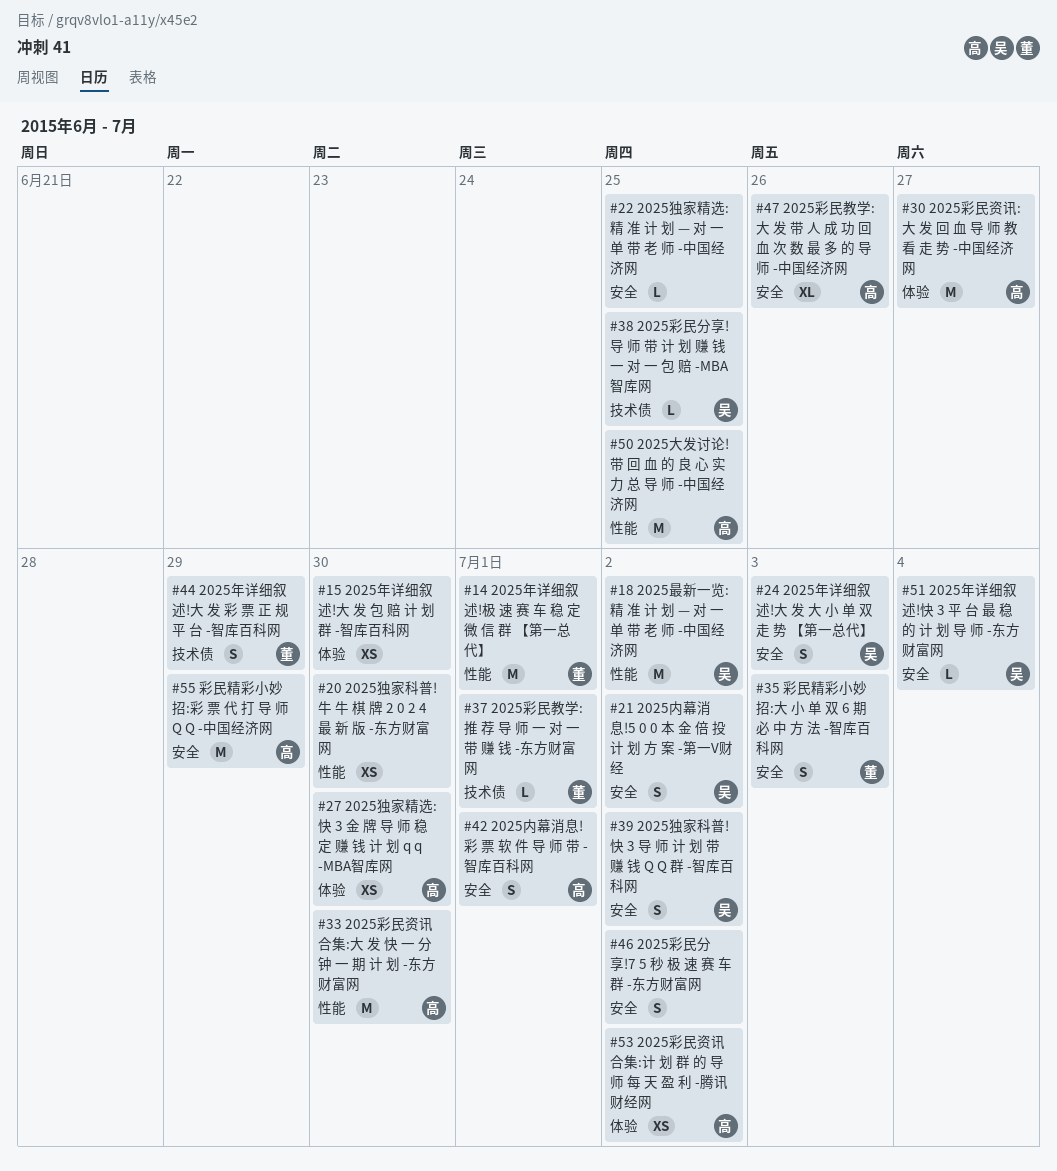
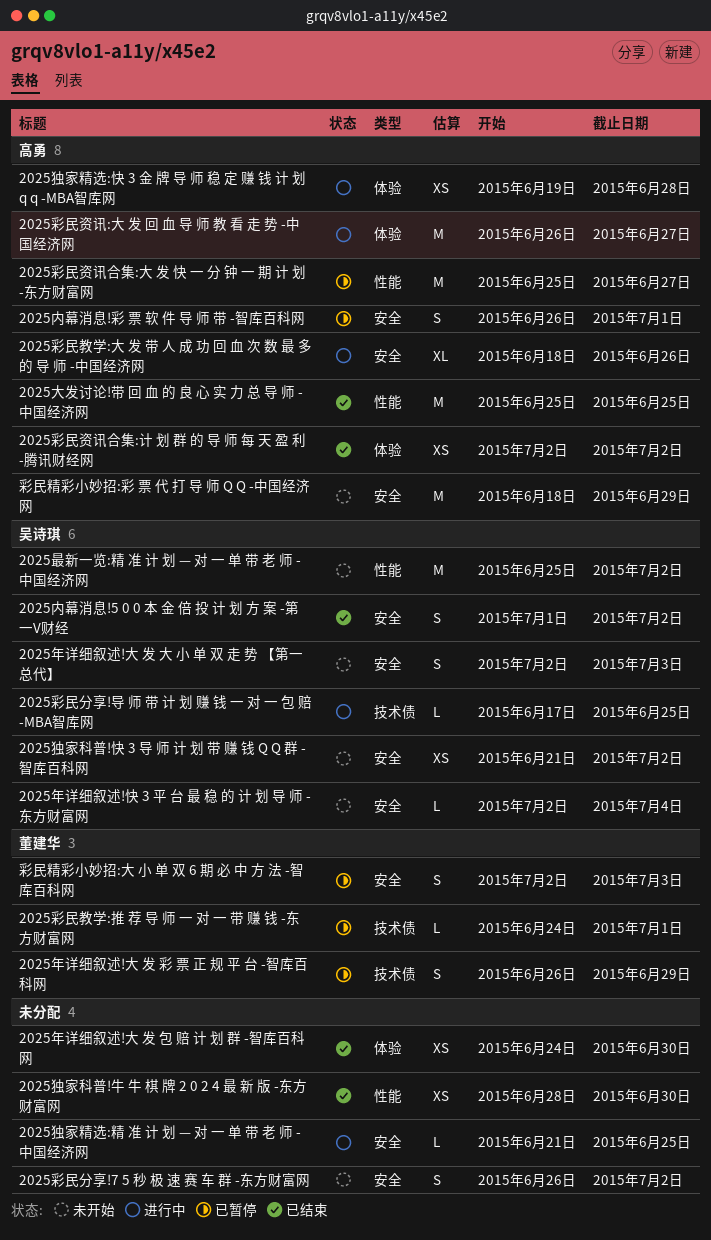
2025年详细叙述!极 速 赛 车 稳 定 微 信 群 【第一总代】: present -> none
2025彩民资讯合集:大 发 快 一 分 钟 一 期 计 划 -东方财富网, due: Jun 30 -> Jun 27
2025独家科普!快 3 导 师 计 划 带 赚 钱 Q Q 群 -智库百科网, estimate: S -> XS
2025独家精选:快 3 金 牌 导 师 稳 定 赚 钱 计 划 q q -MBA智库网, due: Jun 30 -> Jun 28

